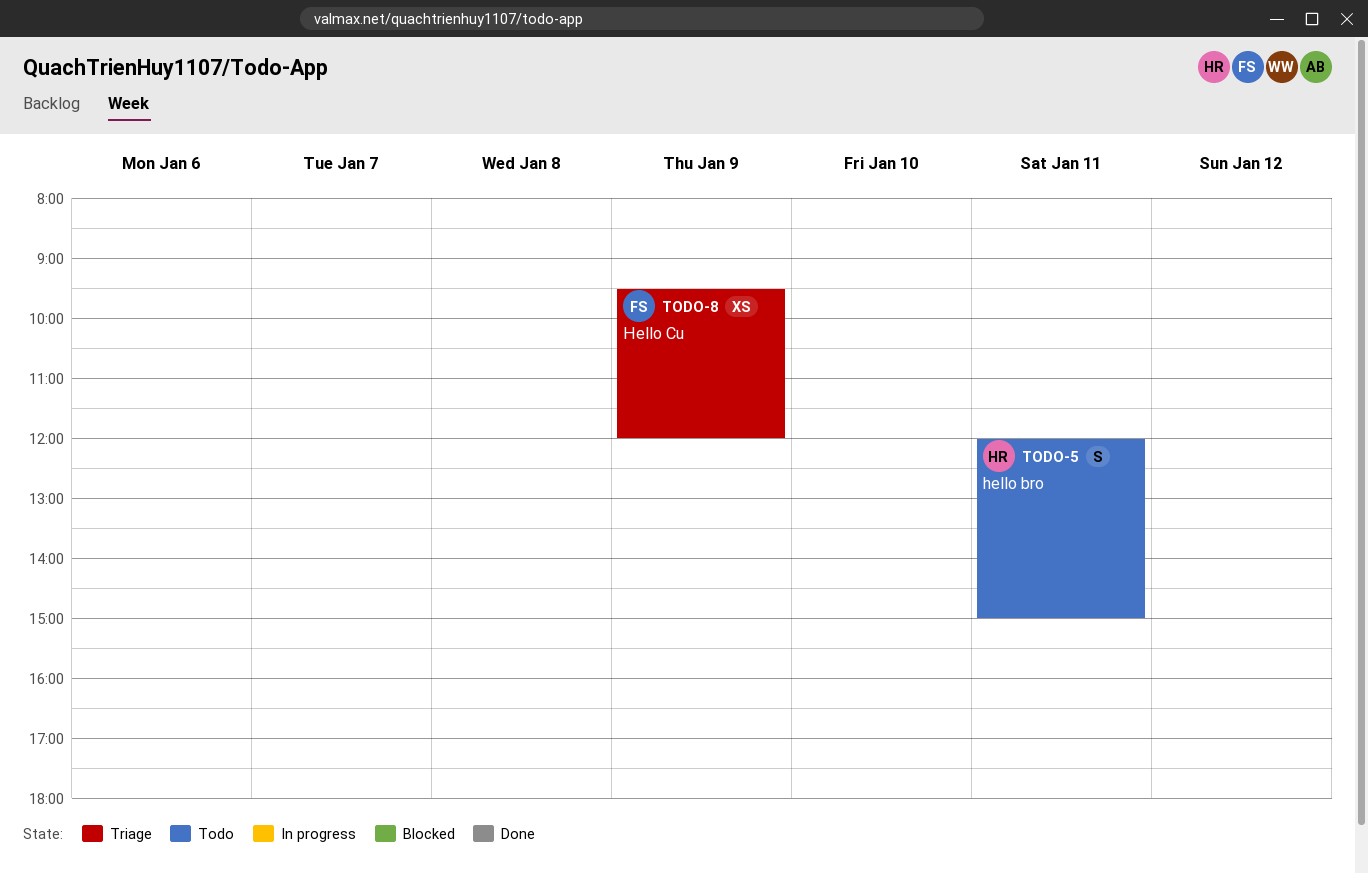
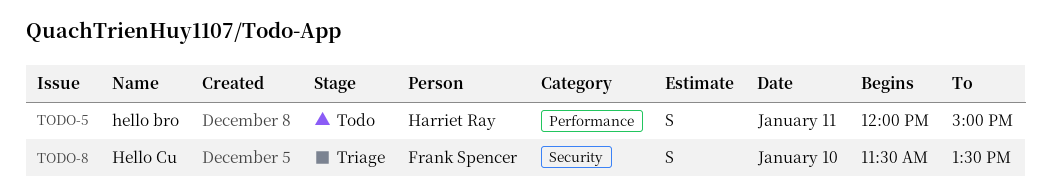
TODO-8, estimate: XS -> S
TODO-8, day: Jan 9 -> Jan 10
TODO-8, begins: 09:30 -> 11:30
TODO-8, ends: 12:00 -> 13:30

